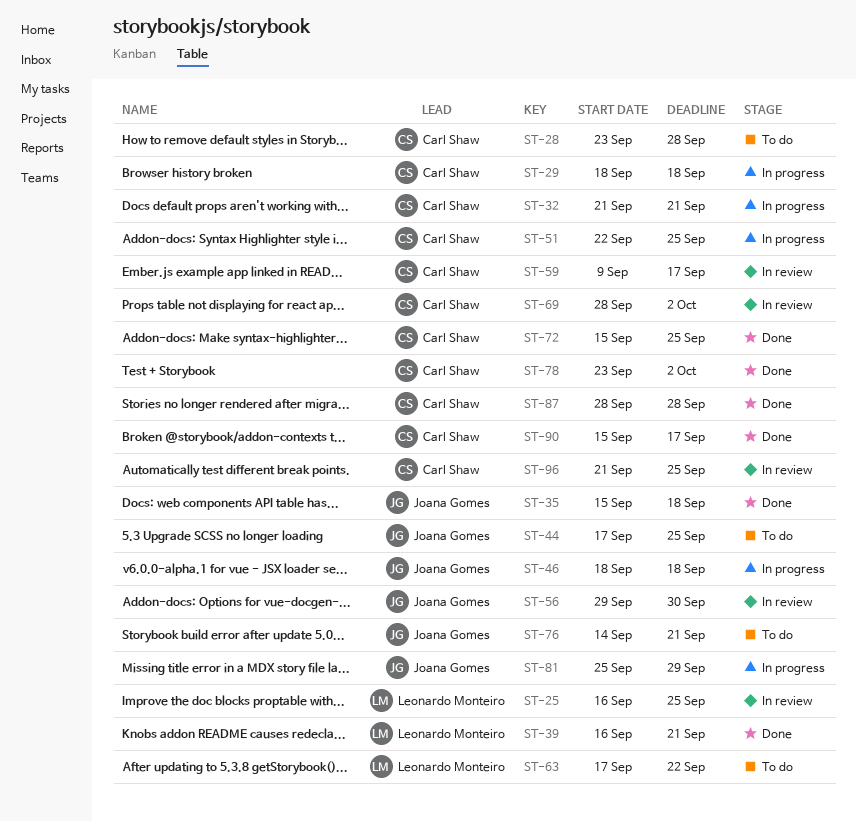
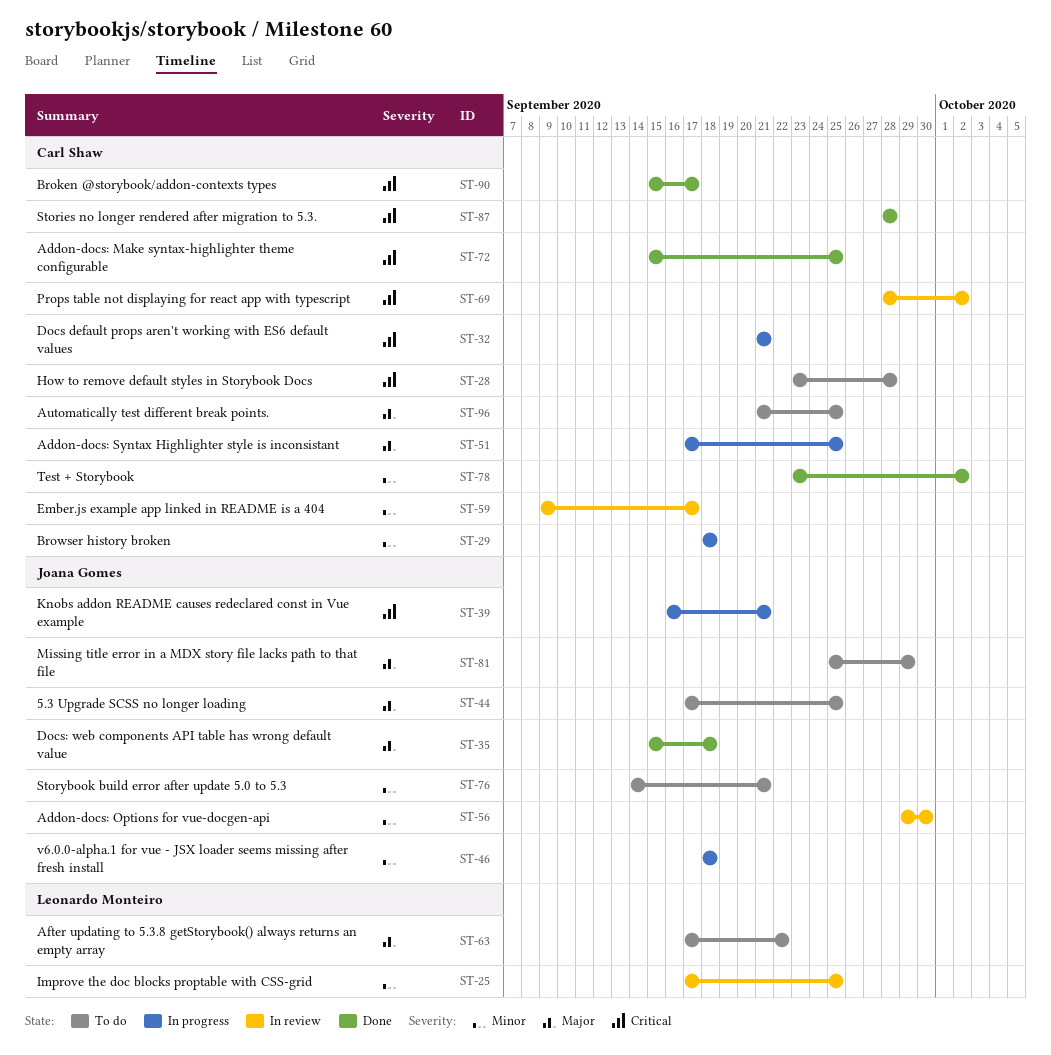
ST-25, start: Sep 16 -> Sep 17
ST-39, status: Done -> In progress
ST-39, owner: Leonardo Monteiro -> Joana Gomes
ST-51, start: Sep 22 -> Sep 17
ST-81, status: In progress -> To do
ST-96, status: In review -> To do

